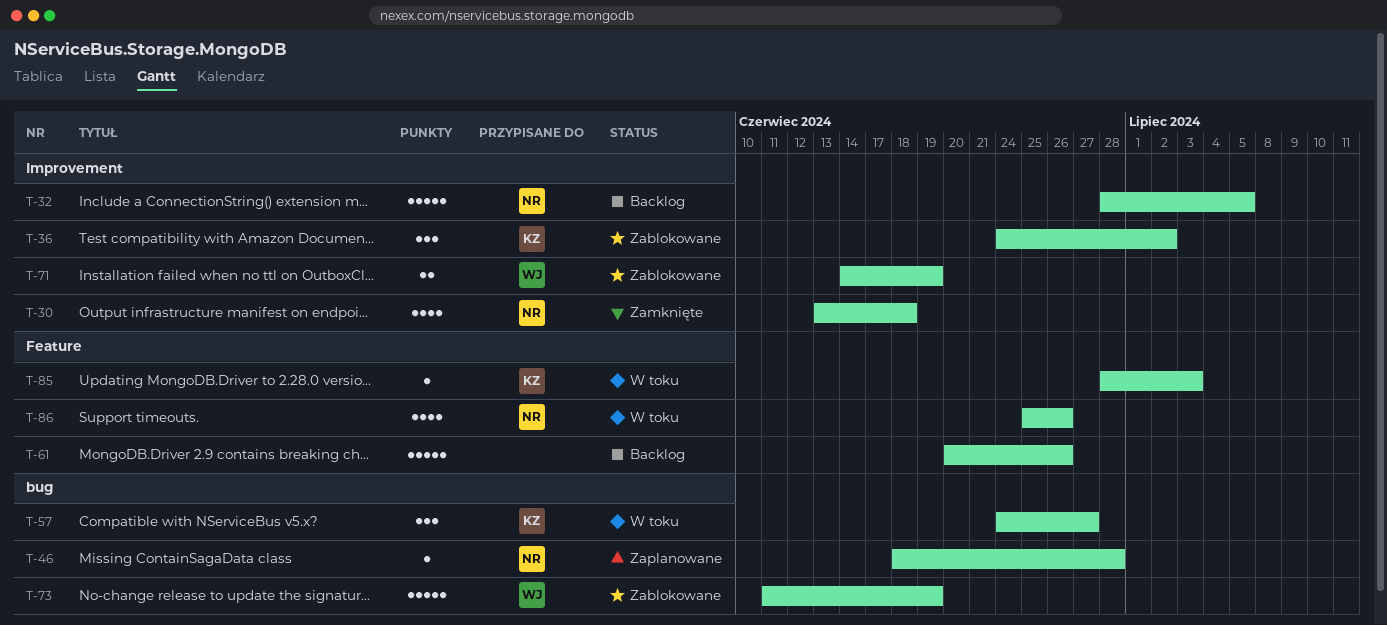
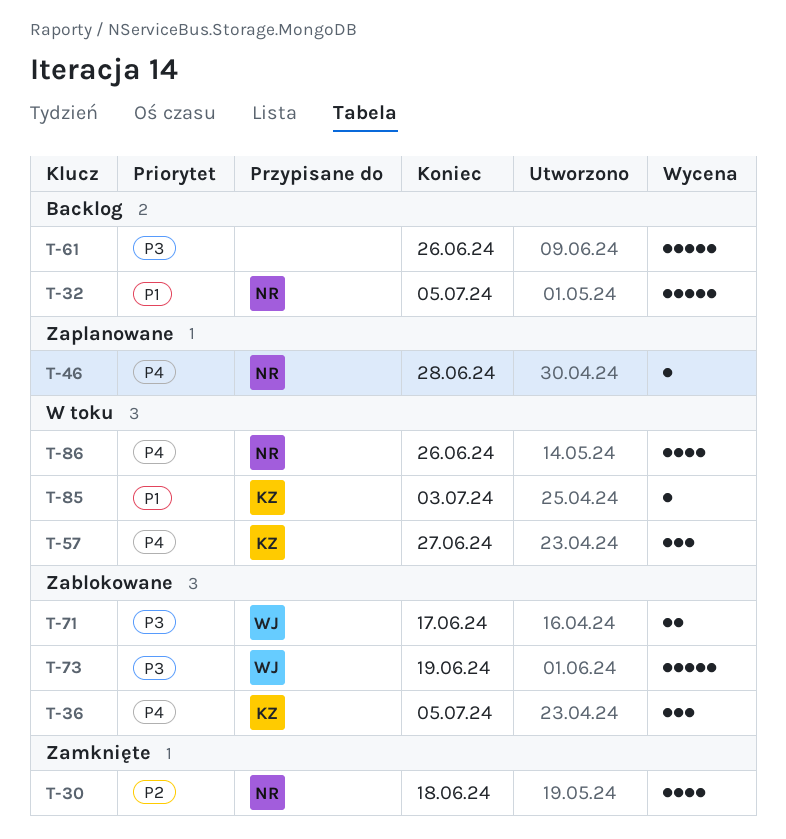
T-36, due: Jul 2 -> Jul 5
T-71, due: Jun 19 -> Jun 17

